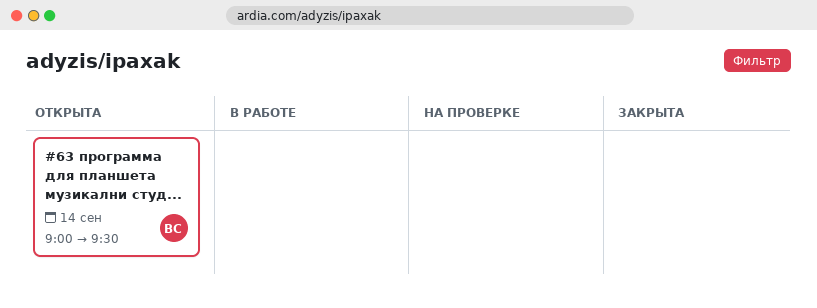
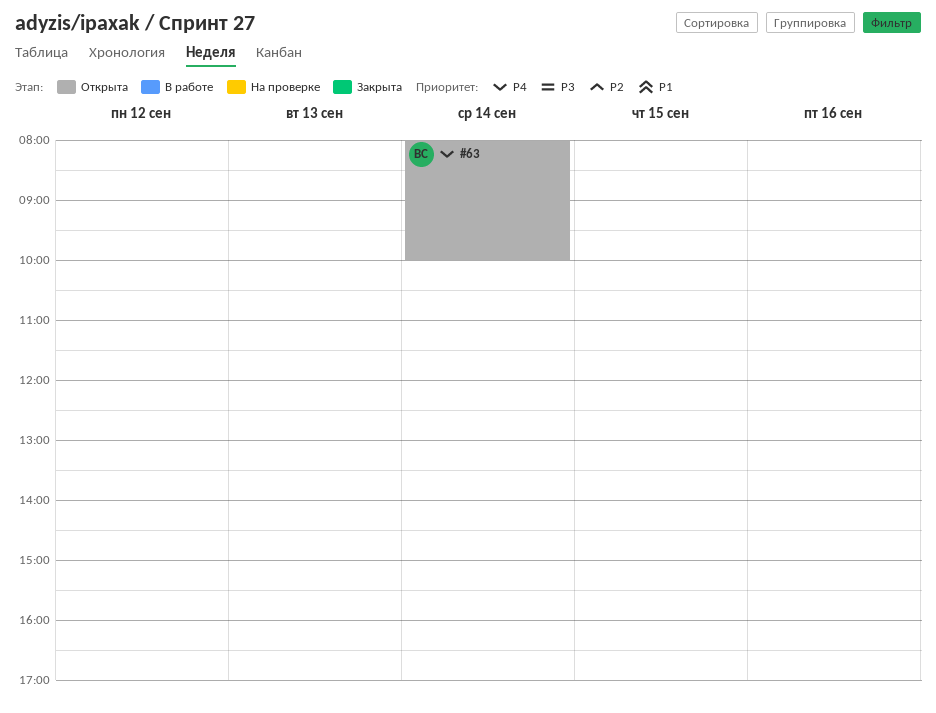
#63, begins: 09:00 -> 08:00
#63, ends: 09:30 -> 10:00

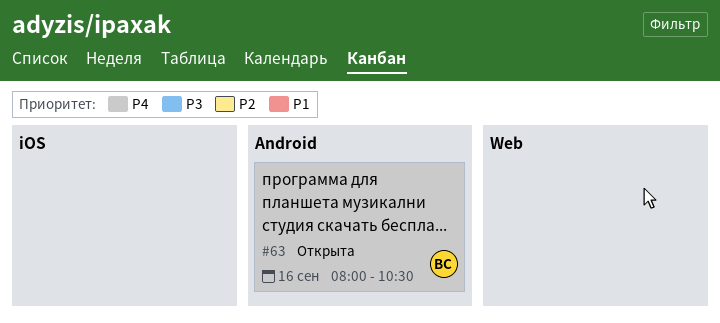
#63, day: Sep 14 -> Sep 16
#63, ends: 10:00 -> 10:30

